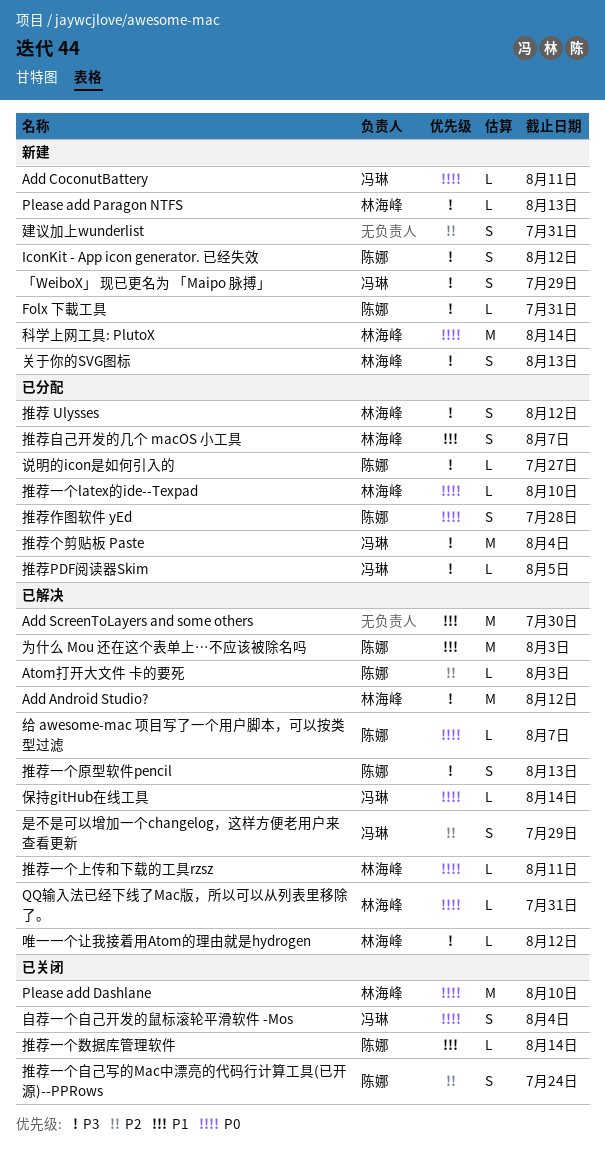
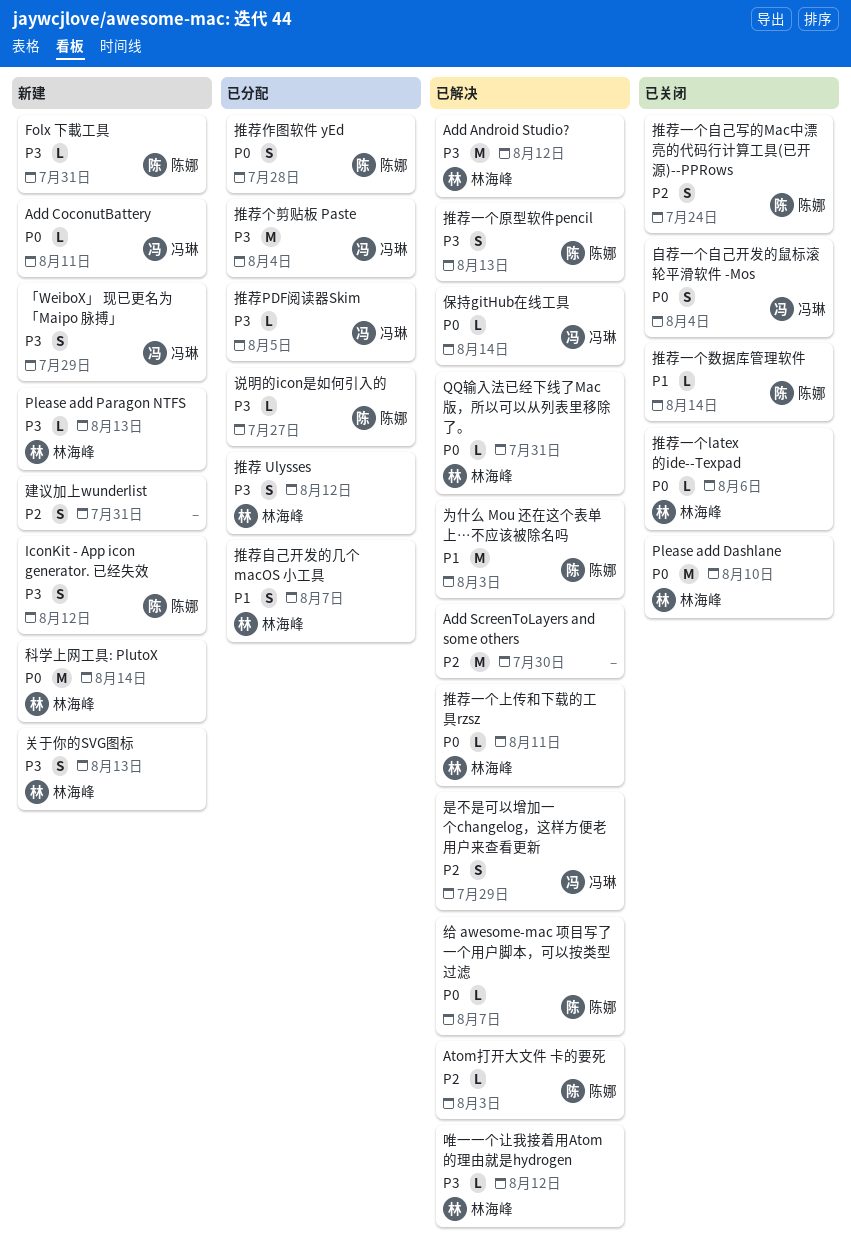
Add ScreenToLayers and some others, priority: P1 -> P2
推荐一个latex的ide--Texpad, status: 已分配 -> 已关闭
推荐一个latex的ide--Texpad, due: Aug 10 -> Aug 6

